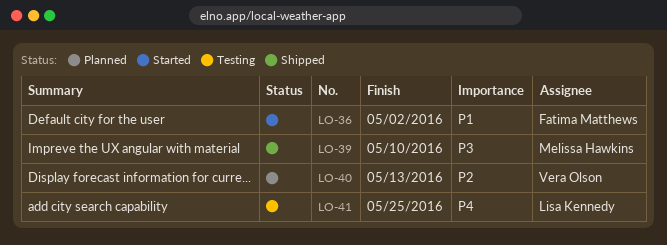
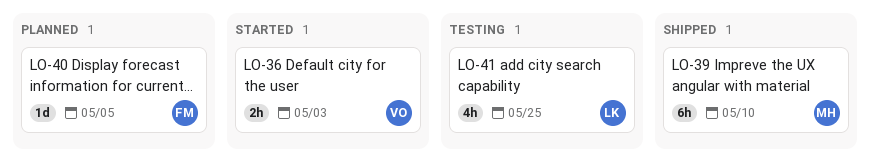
LO-36, owner: Fatima Matthews -> Vera Olson
LO-36, due: May 2 -> May 3
LO-40, owner: Vera Olson -> Fatima Matthews
LO-40, due: May 13 -> May 5

